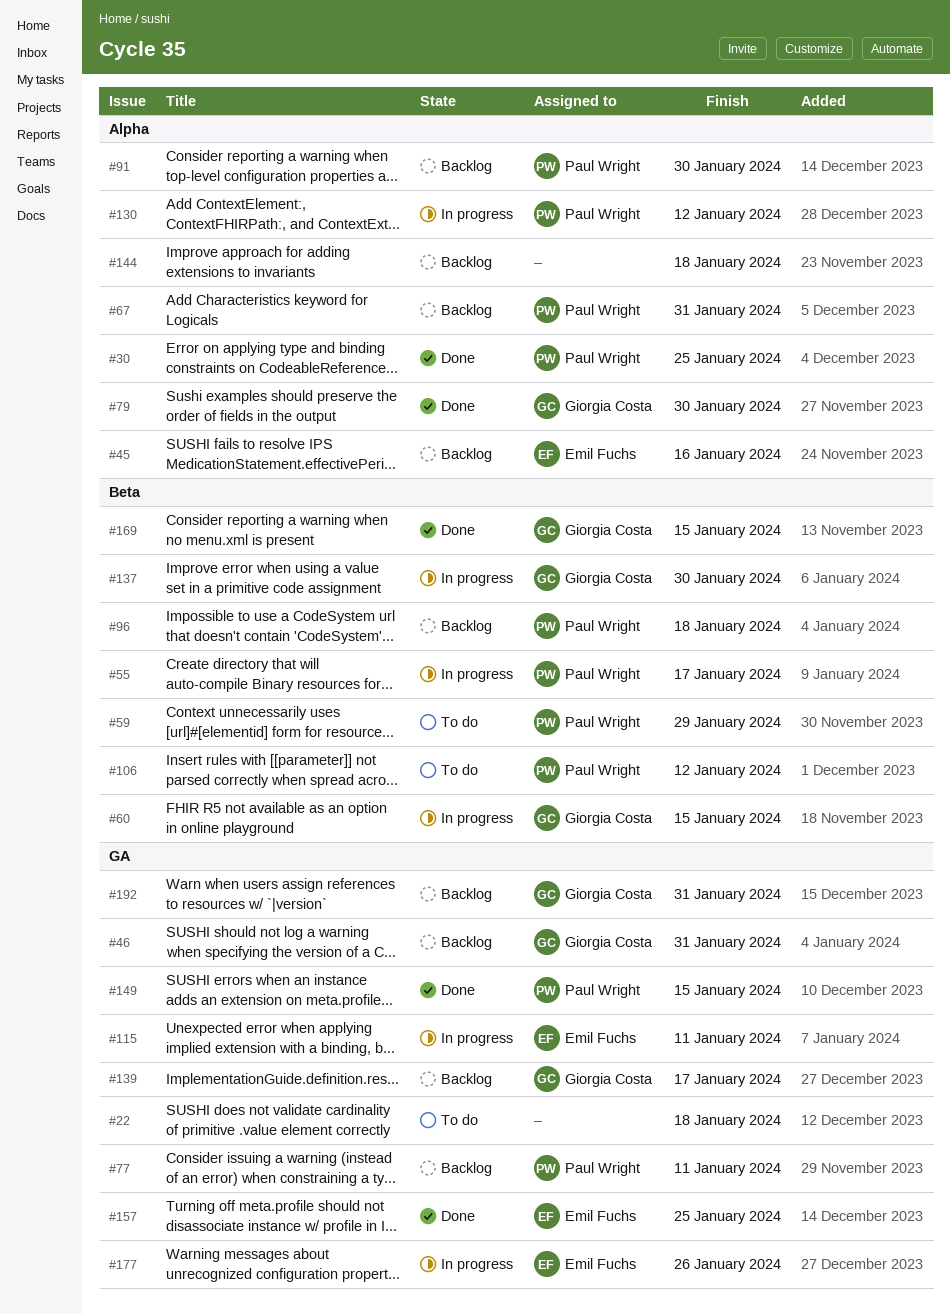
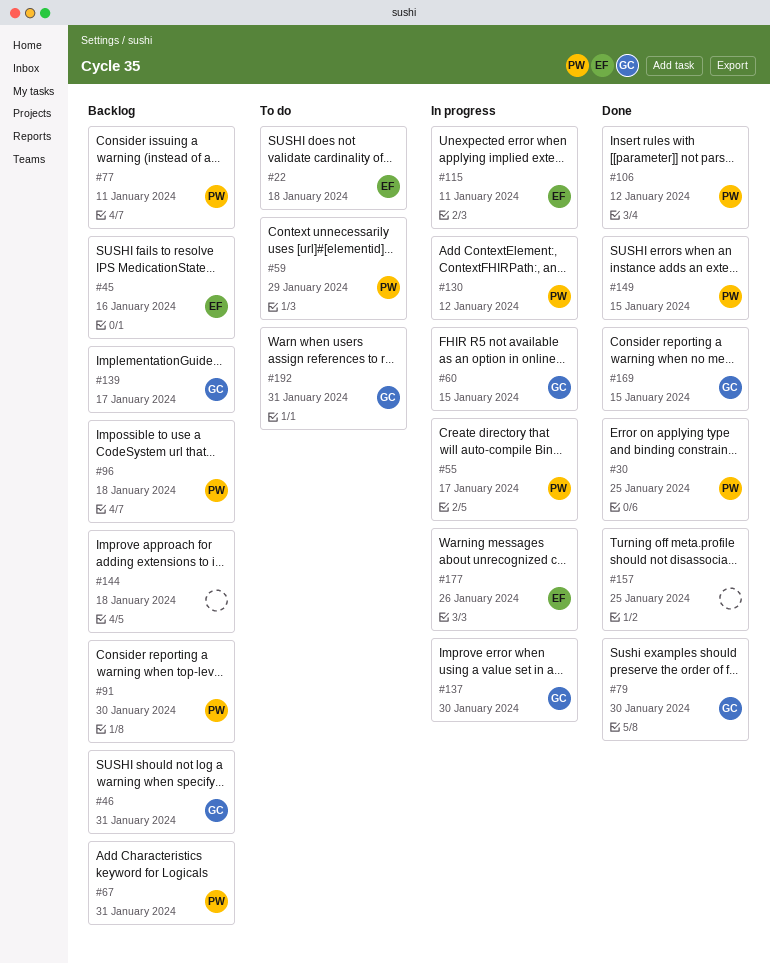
#22, owner: none -> Emil Fuchs
#106, status: To do -> Done
#157, owner: Emil Fuchs -> none
#192, status: Backlog -> To do

